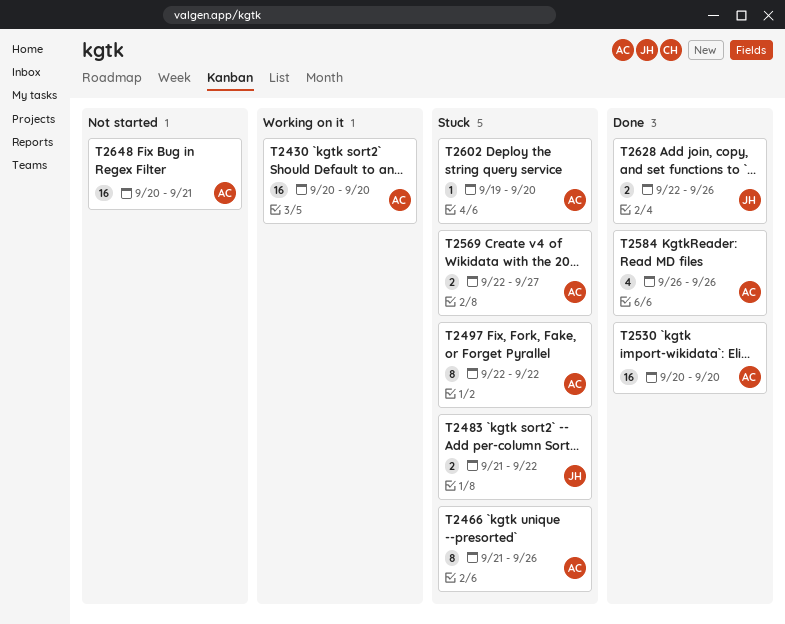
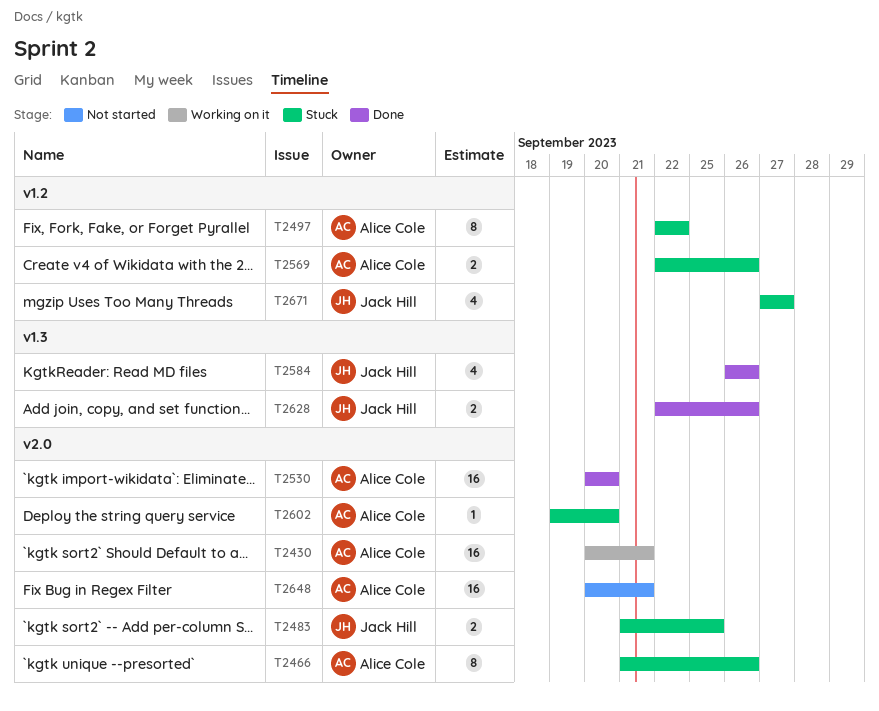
T2430, due: Sep 20 -> Sep 21
T2483, due: Sep 22 -> Sep 25
T2569, due: Sep 27 -> Sep 26
T2584, owner: Alice Cole -> Jack Hill
T2671: none -> present

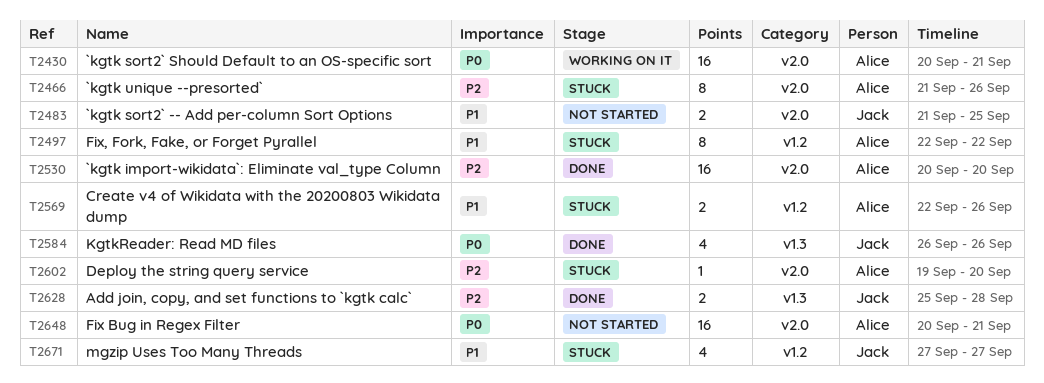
T2483, status: Stuck -> Not started
T2628, start: Sep 22 -> Sep 25
T2628, due: Sep 26 -> Sep 28

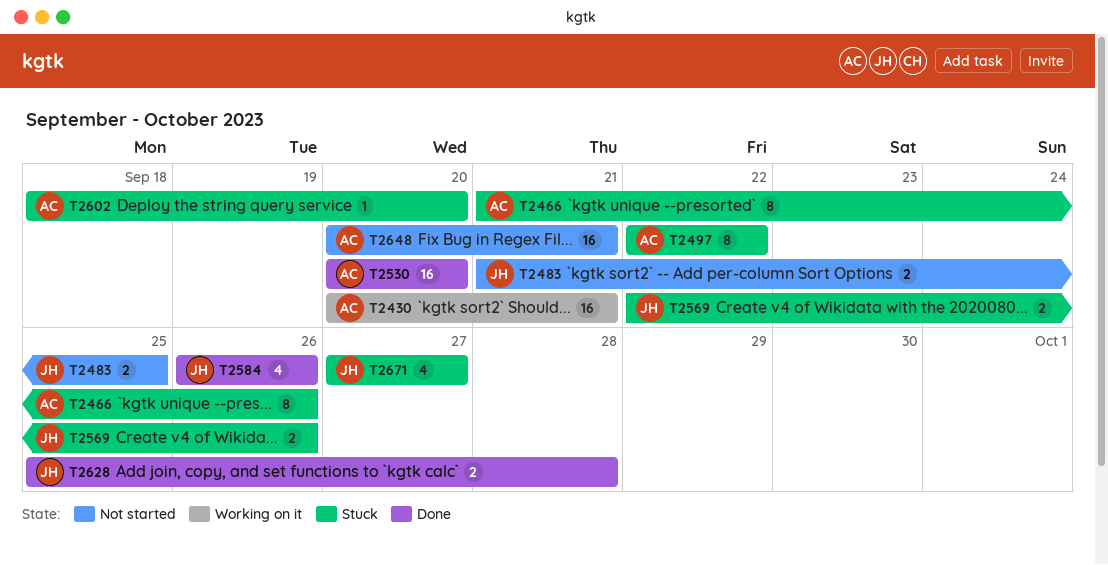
T2569, owner: Alice -> Jack
T2602, start: Sep 19 -> Sep 18

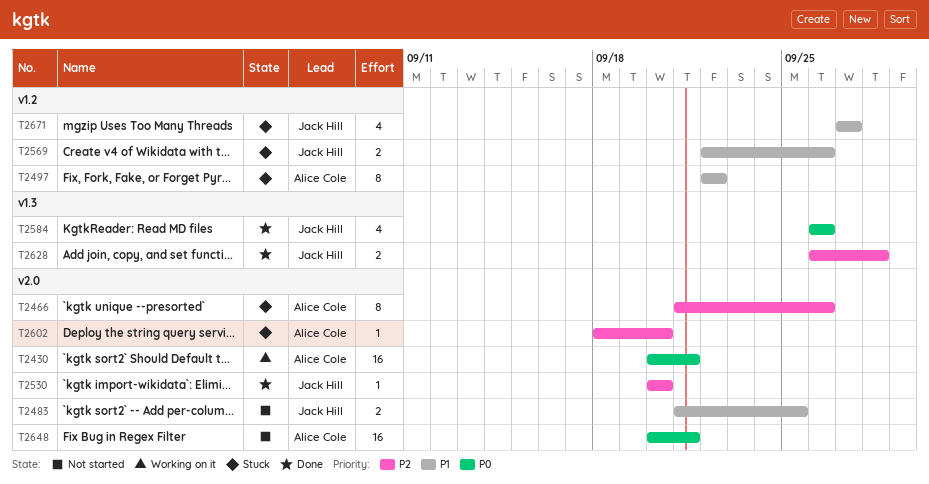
T2530, owner: Alice Cole -> Jack Hill
T2530, estimate: 16 -> 1
T2628, start: Sep 25 -> Sep 26

